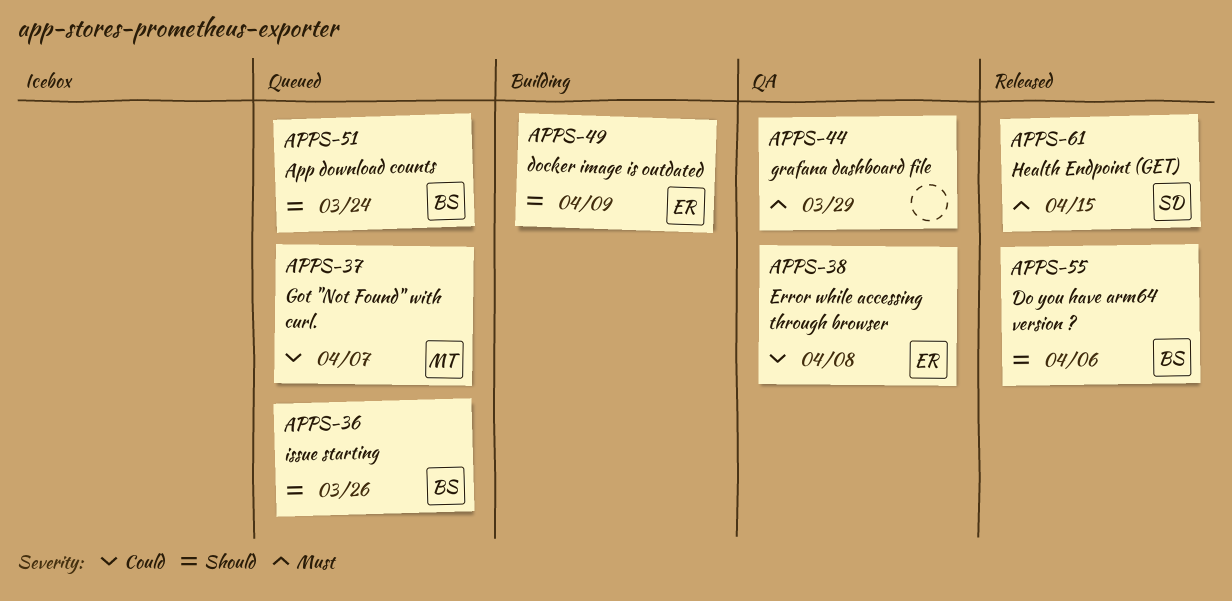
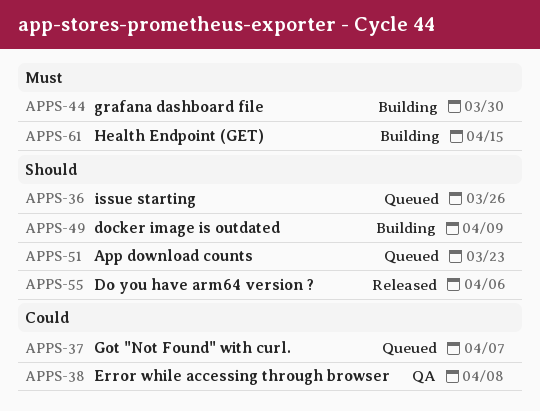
APPS-44, status: QA -> Building
APPS-44, due: Mar 29 -> Mar 30
APPS-51, due: Mar 24 -> Mar 23
APPS-61, status: Released -> Building

